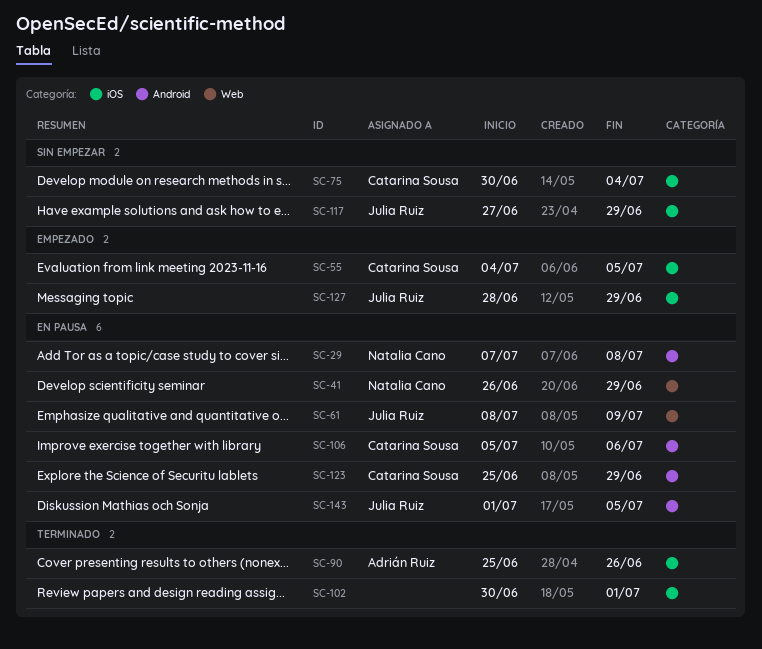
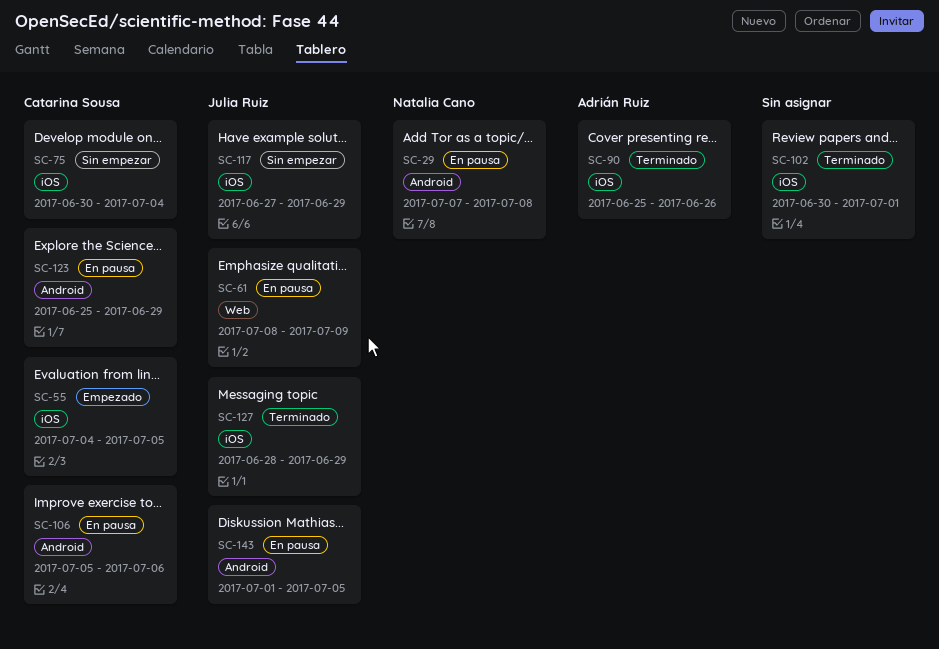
SC-41: present -> none
SC-127, status: Empezado -> Terminado

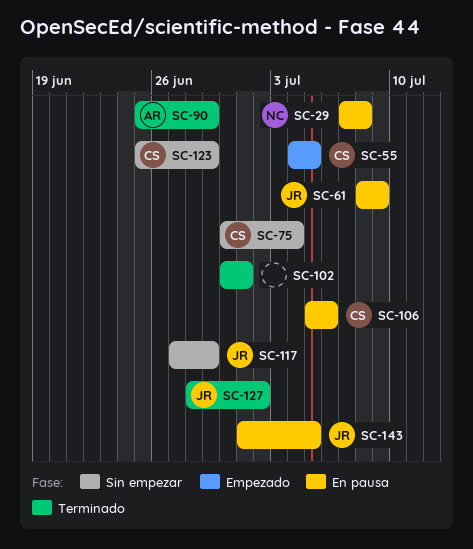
SC-90, due: Jun 26 -> Jun 29
SC-123, status: En pausa -> Sin empezar
SC-127, due: Jun 29 -> Jul 2

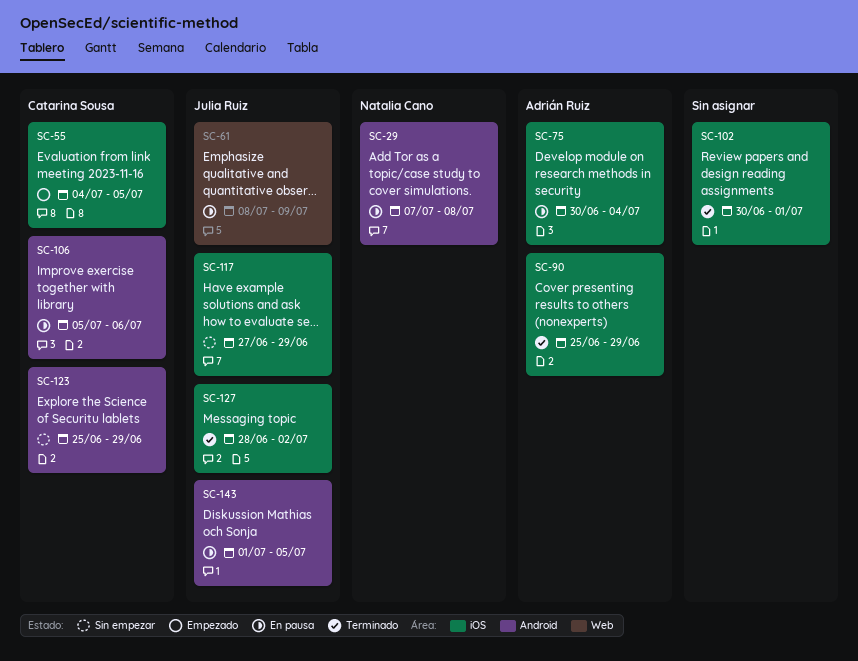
SC-75, status: Sin empezar -> En pausa
SC-75, owner: Catarina Sousa -> Adrián Ruiz

